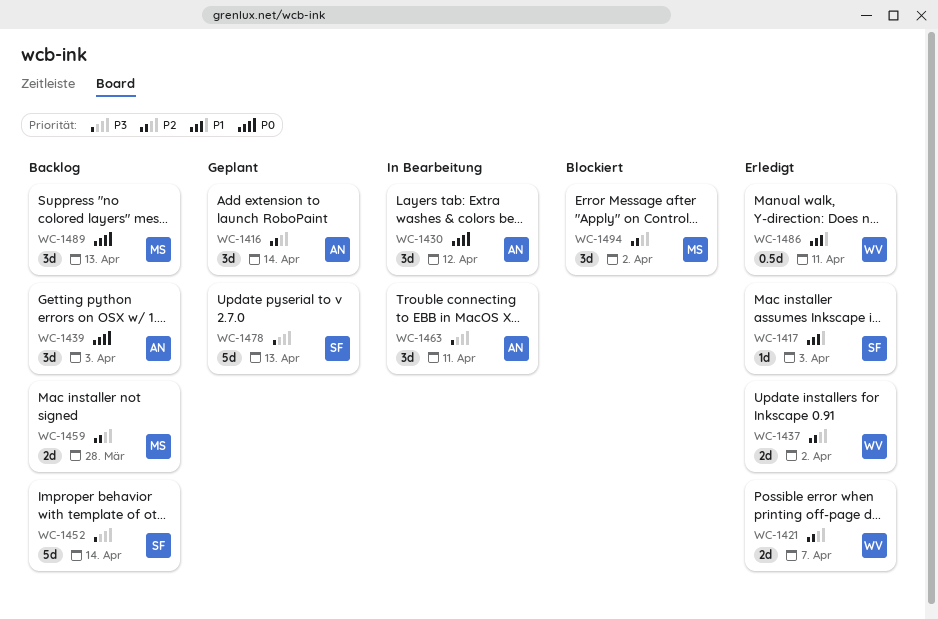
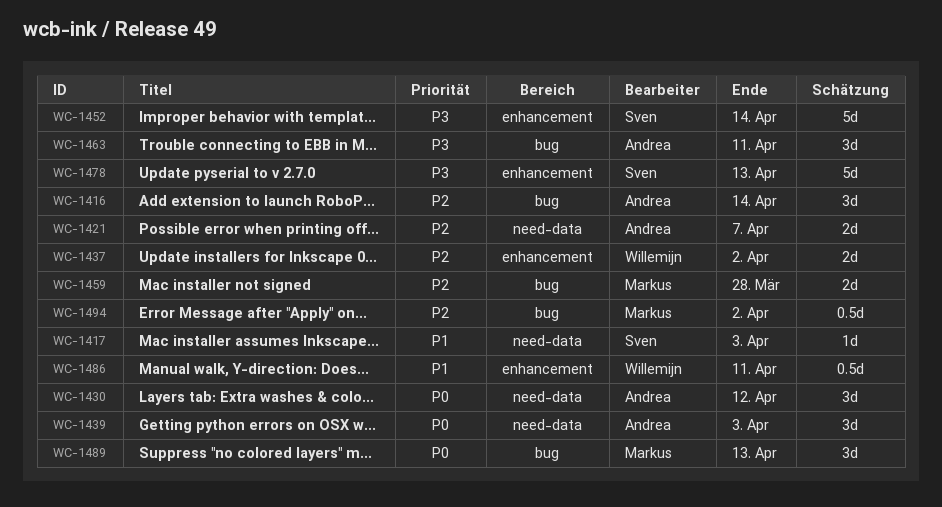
WC-1421, owner: Willemijn -> Andrea
WC-1494, estimate: 3d -> 0.5d

